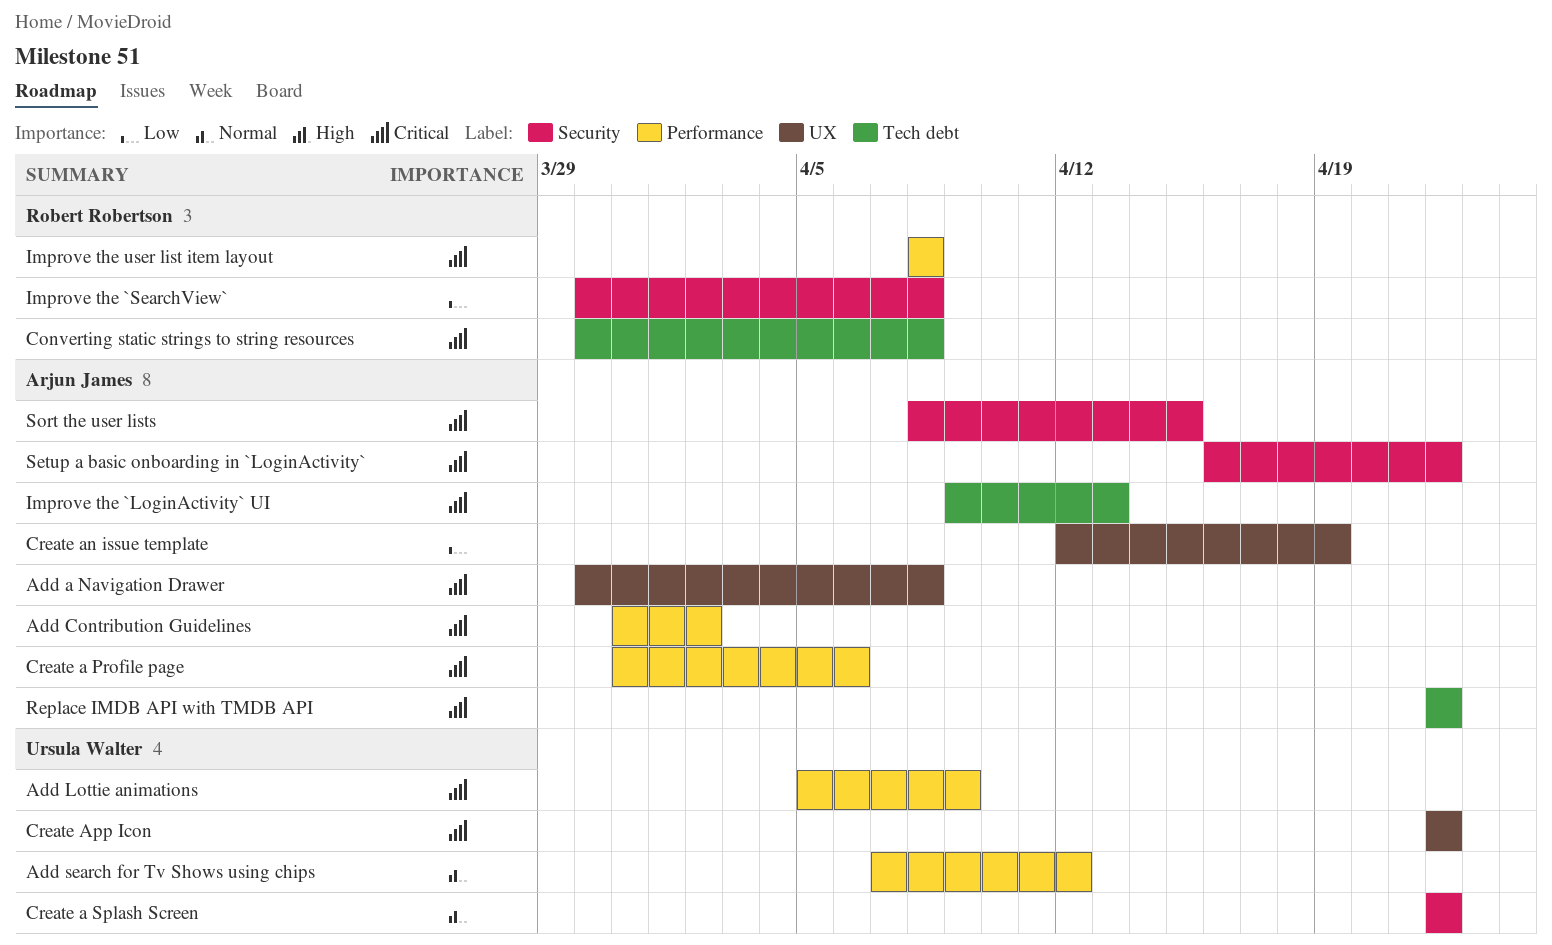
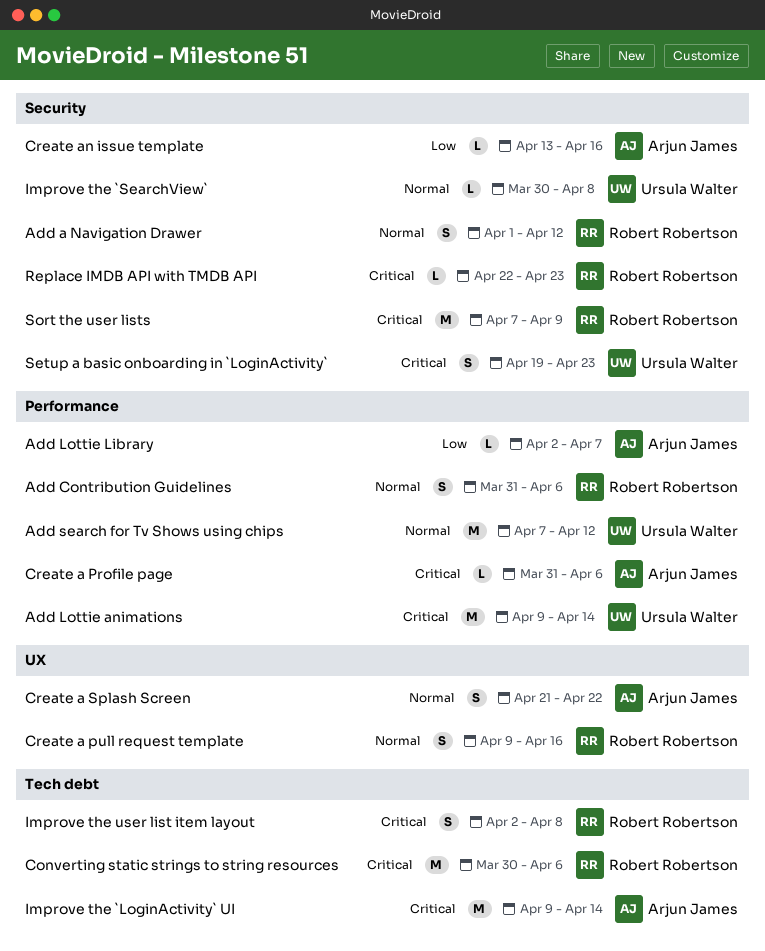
Add a Navigation Drawer, owner: Arjun James -> Robert Robertson
Add a Navigation Drawer, priority: Critical -> Normal
Add a Navigation Drawer, label: UX -> Security
Add a Navigation Drawer, start: Mar 30 -> Apr 1
Add a Navigation Drawer, due: Apr 8 -> Apr 12
Add Contribution Guidelines, owner: Arjun James -> Robert Robertson
Add Contribution Guidelines, priority: Critical -> Normal
Add Contribution Guidelines, due: Apr 2 -> Apr 6
Add Lottie animations, start: Apr 5 -> Apr 9
Add Lottie animations, due: Apr 9 -> Apr 14
Add Lottie Library: none -> present
Converting static strings to string resources, due: Apr 8 -> Apr 6
Create a pull request template: none -> present
Create a Splash Screen, owner: Ursula Walter -> Arjun James
Create a Splash Screen, label: Security -> UX
Create a Splash Screen, start: Apr 22 -> Apr 21
Create an issue template, label: UX -> Security
Create an issue template, start: Apr 12 -> Apr 13
Create an issue template, due: Apr 19 -> Apr 16
Create App Icon: present -> none
Improve the `LoginActivity` UI, due: Apr 13 -> Apr 14
Improve the `SearchView`, owner: Robert Robertson -> Ursula Walter
Improve the `SearchView`, priority: Low -> Normal
Improve the user list item layout, label: Performance -> Tech debt
Improve the user list item layout, start: Apr 8 -> Apr 2
Replace IMDB API with TMDB API, owner: Arjun James -> Robert Robertson
Replace IMDB API with TMDB API, label: Tech debt -> Security
Replace IMDB API with TMDB API, due: Apr 22 -> Apr 23
Setup a basic onboarding in `LoginActivity`, owner: Arjun James -> Ursula Walter
Setup a basic onboarding in `LoginActivity`, start: Apr 16 -> Apr 19
Setup a basic onboarding in `LoginActivity`, due: Apr 22 -> Apr 23
Sort the user lists, owner: Arjun James -> Robert Robertson
Sort the user lists, start: Apr 8 -> Apr 7
Sort the user lists, due: Apr 15 -> Apr 9

